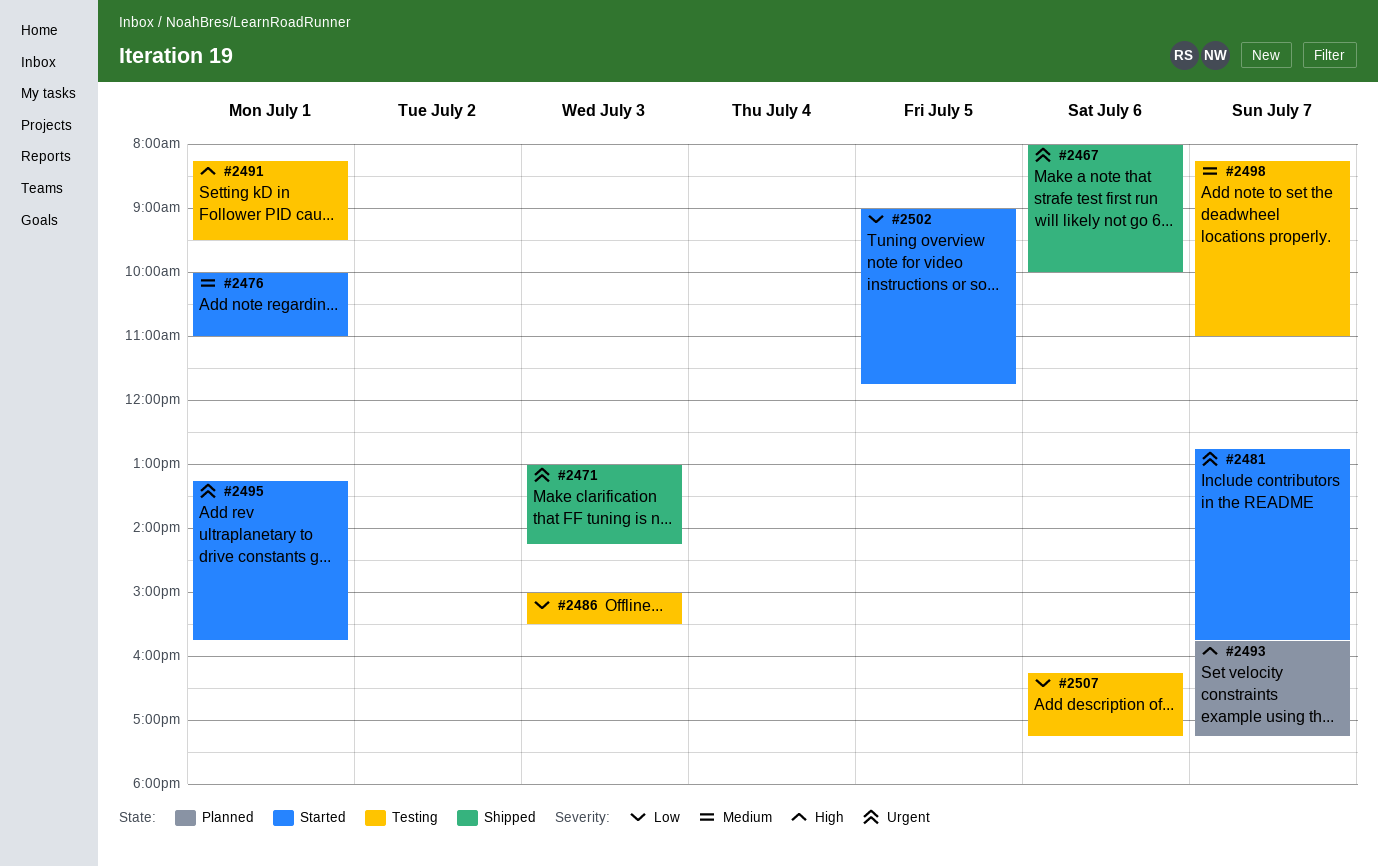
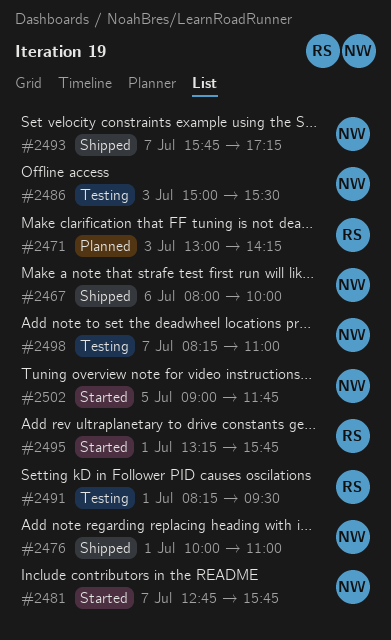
#2471, status: Shipped -> Planned
#2476, status: Started -> Shipped
#2493, status: Planned -> Shipped
#2507: present -> none

